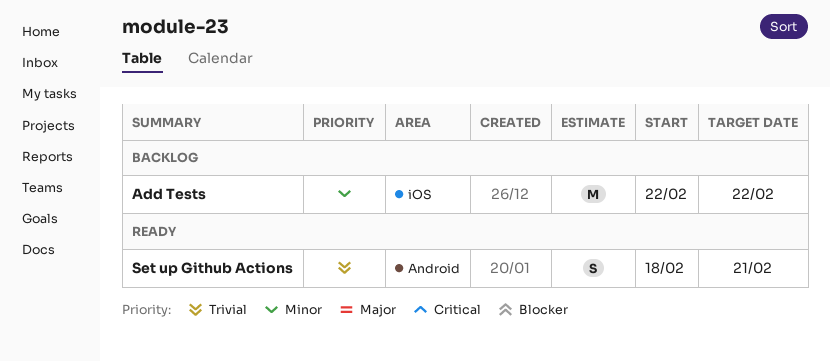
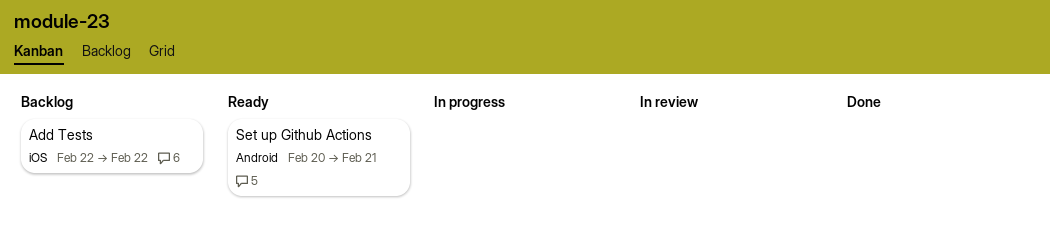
Set up Github Actions, start: Feb 18 -> Feb 20

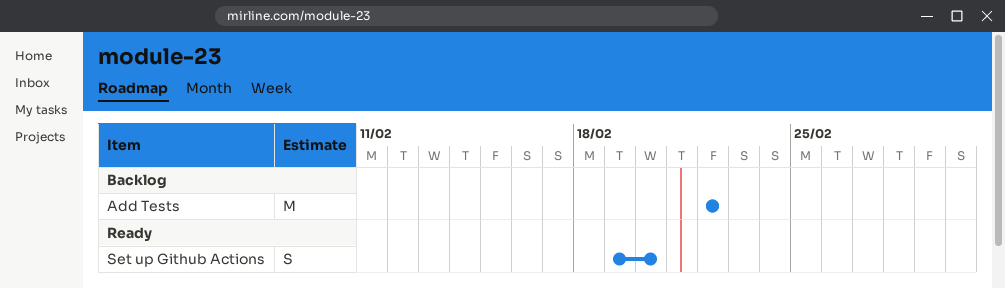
Set up Github Actions, start: Feb 20 -> Feb 19
Set up Github Actions, due: Feb 21 -> Feb 20

